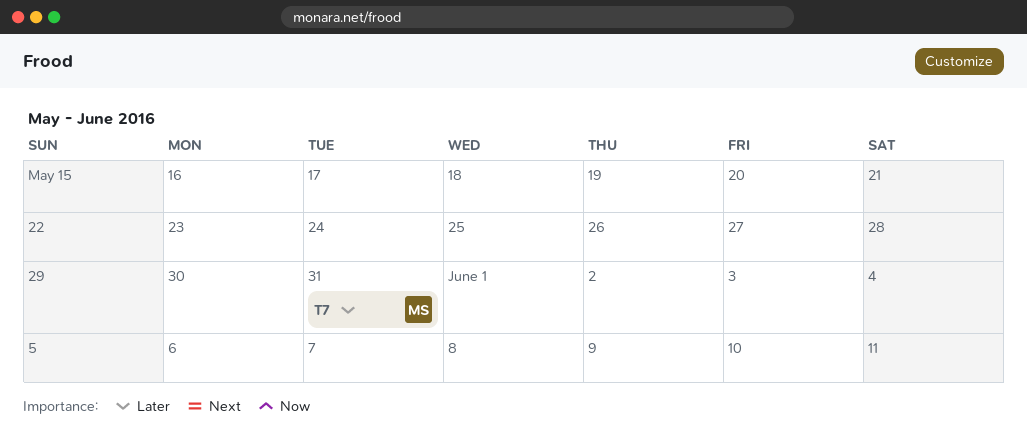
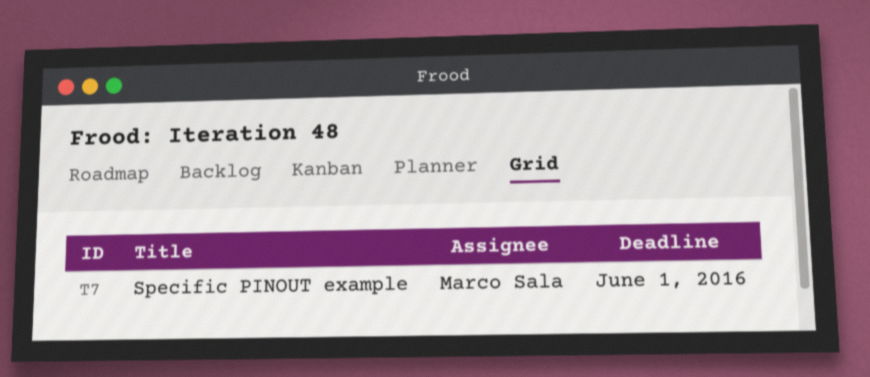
T7, due: May 31 -> Jun 1

